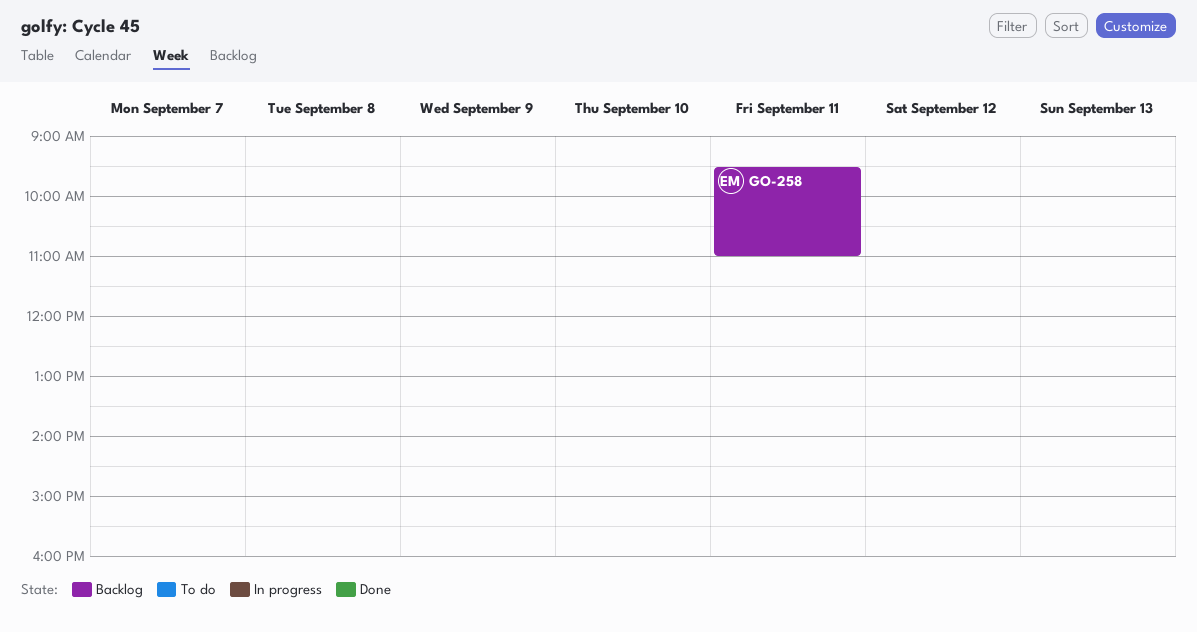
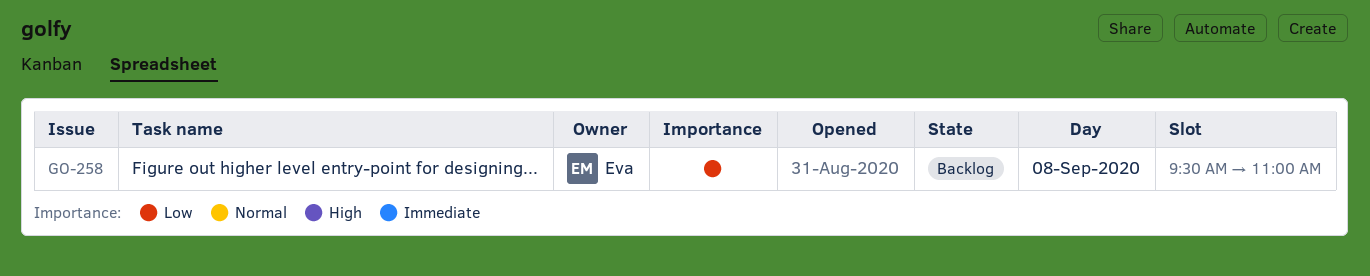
GO-258, day: Sep 11 -> Sep 8

